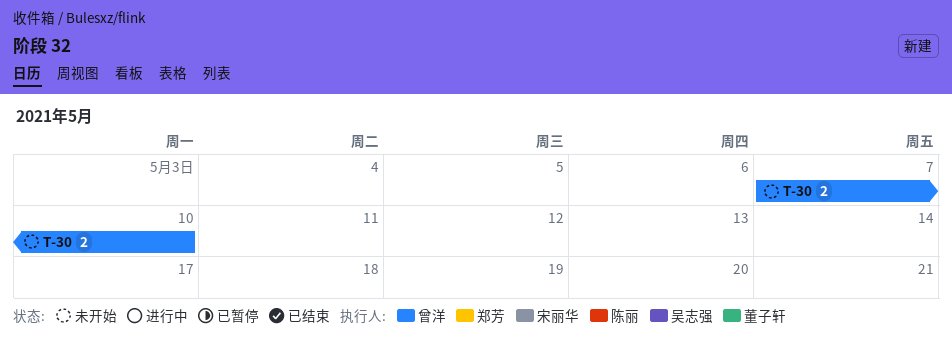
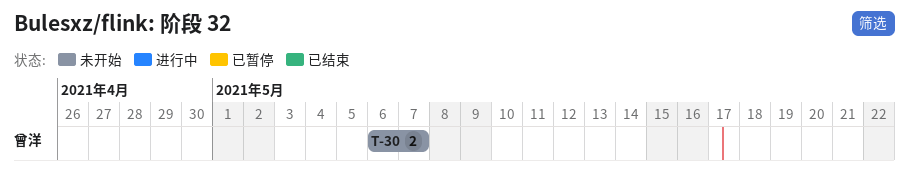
T-30, start: May 7 -> May 6
T-30, due: May 10 -> May 7

